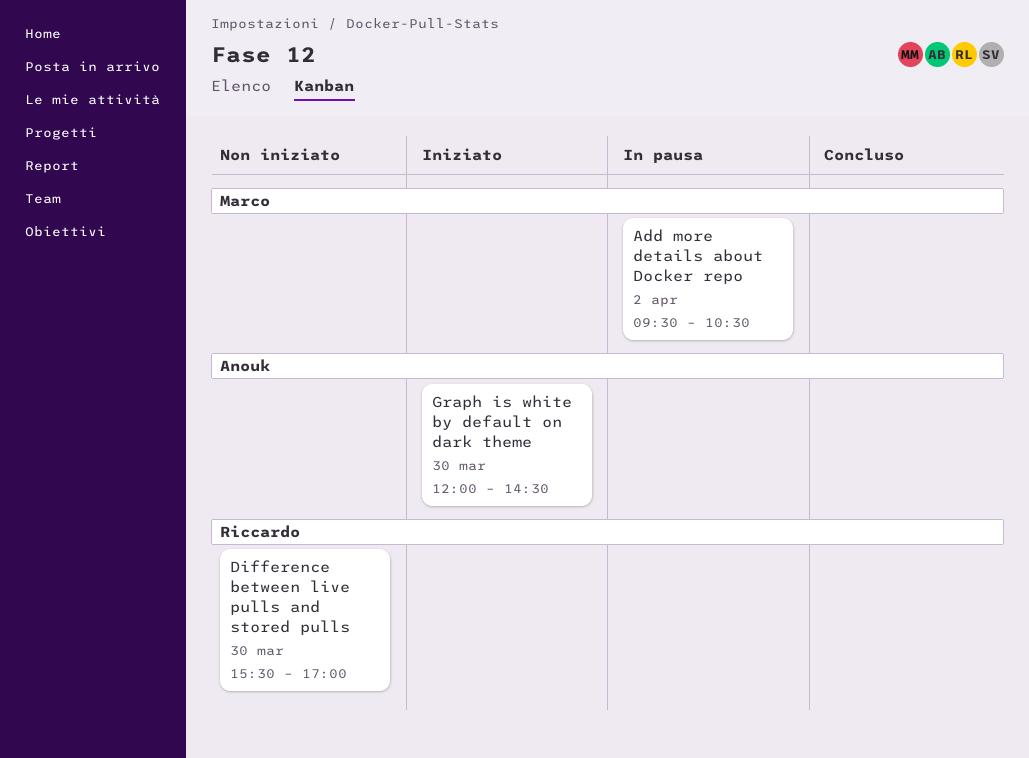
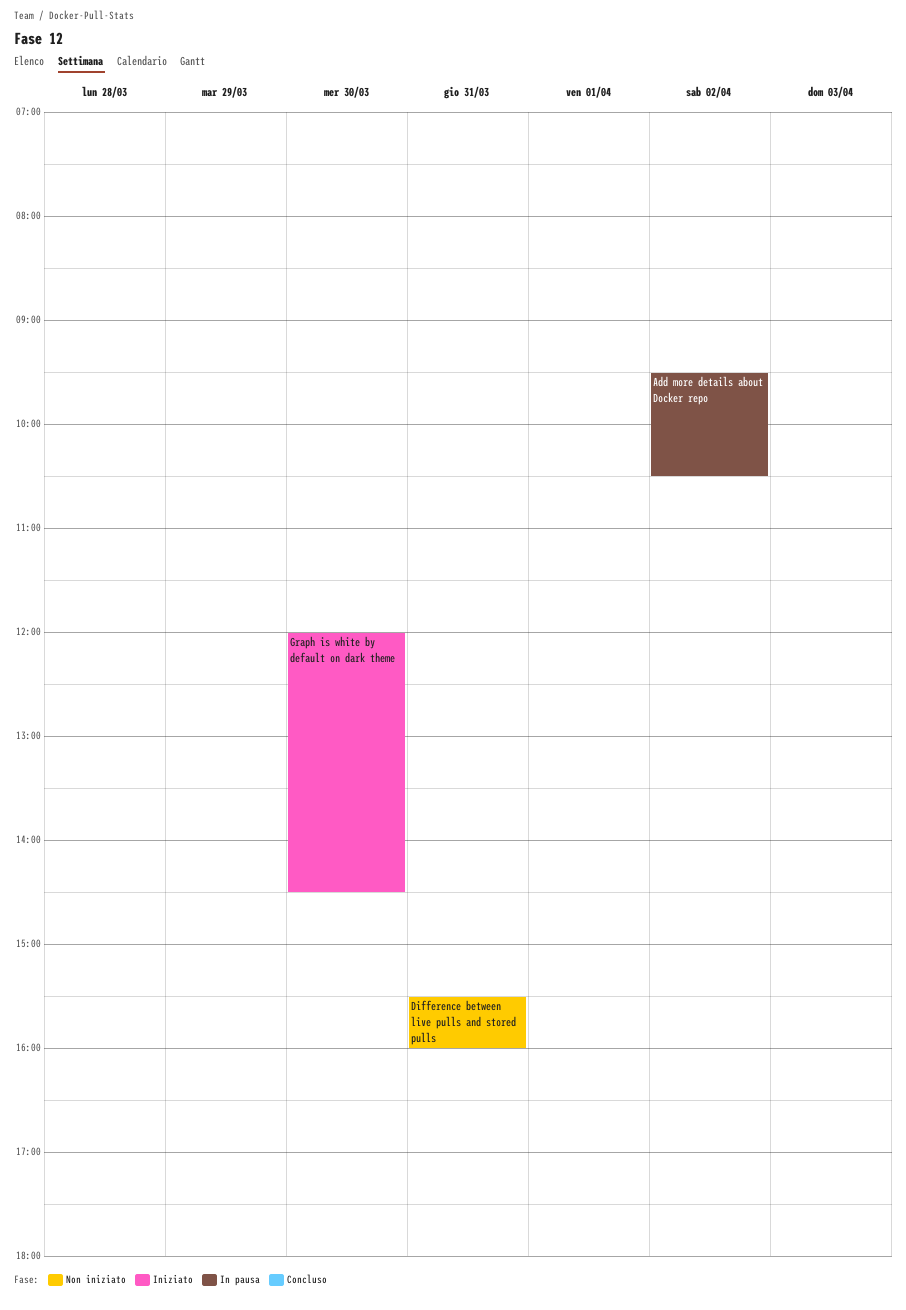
Difference between live pulls and stored pulls, day: Mar 30 -> Mar 31
Difference between live pulls and stored pulls, ends: 17:00 -> 16:00

